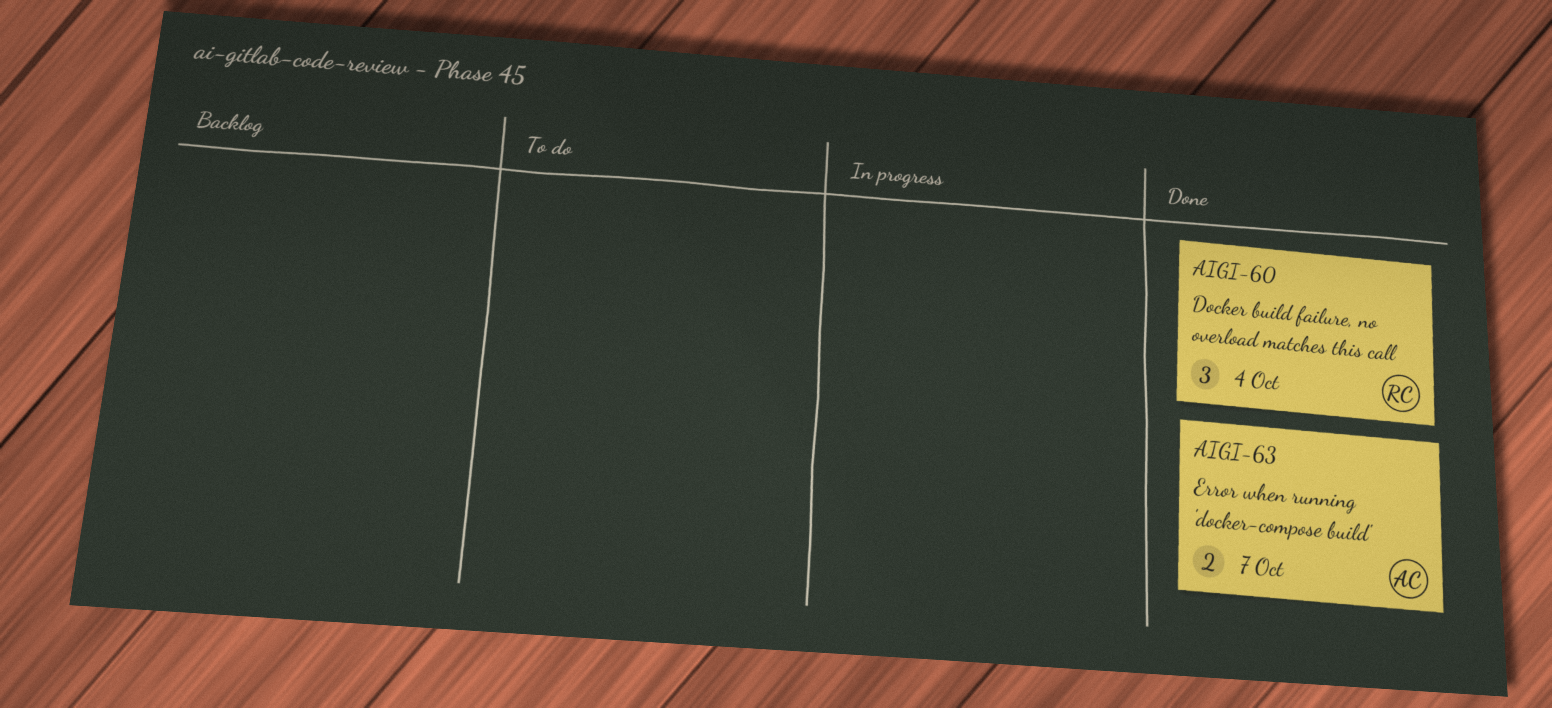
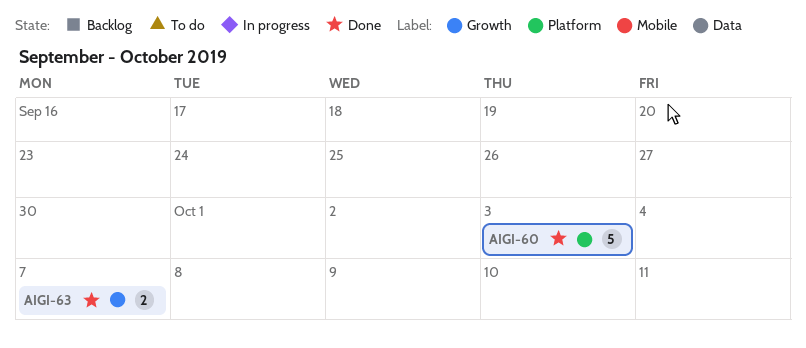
AIGI-60, estimate: 3 -> 5
AIGI-60, due: Oct 4 -> Oct 3

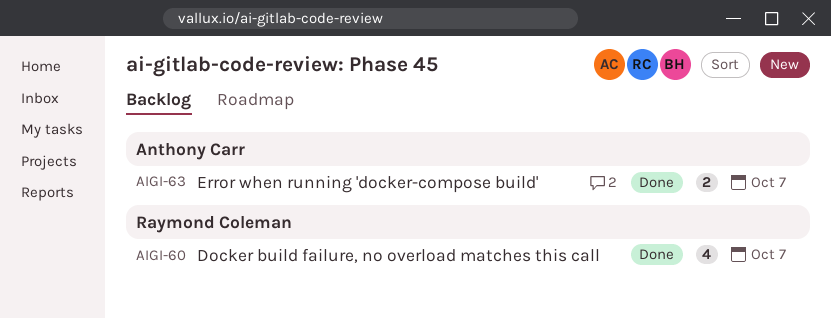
AIGI-60, estimate: 5 -> 4
AIGI-60, due: Oct 3 -> Oct 7

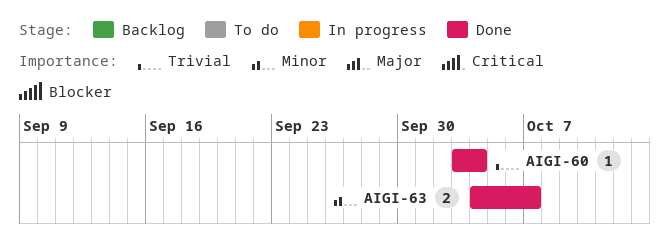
AIGI-60, estimate: 4 -> 1
AIGI-60, due: Oct 7 -> Oct 4

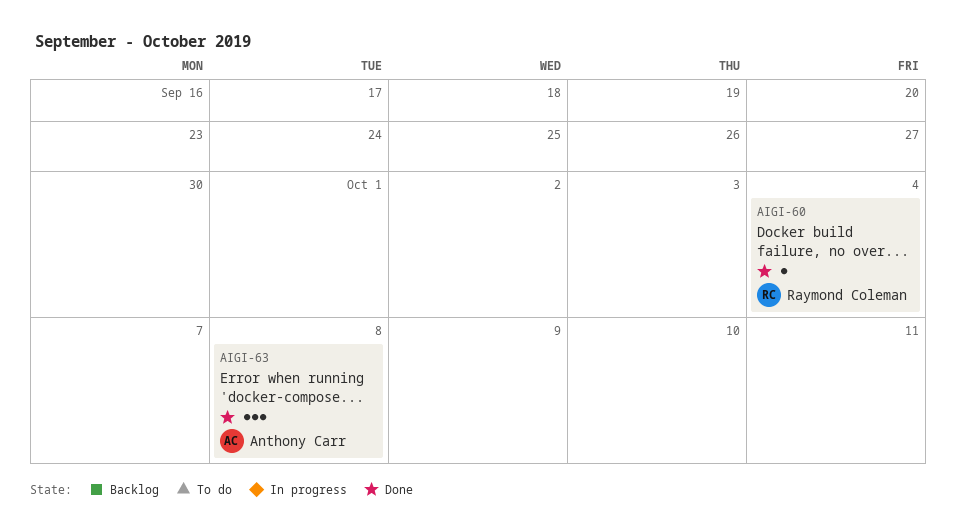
AIGI-63, estimate: 2 -> 3
AIGI-63, due: Oct 7 -> Oct 8

